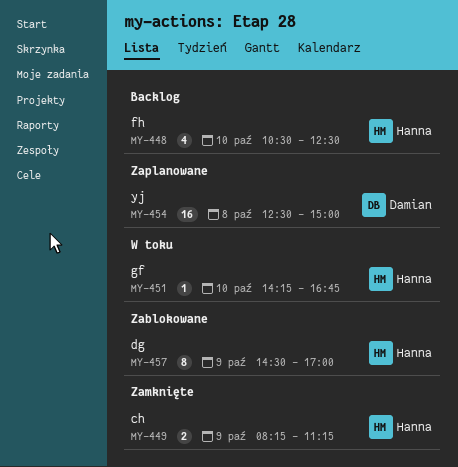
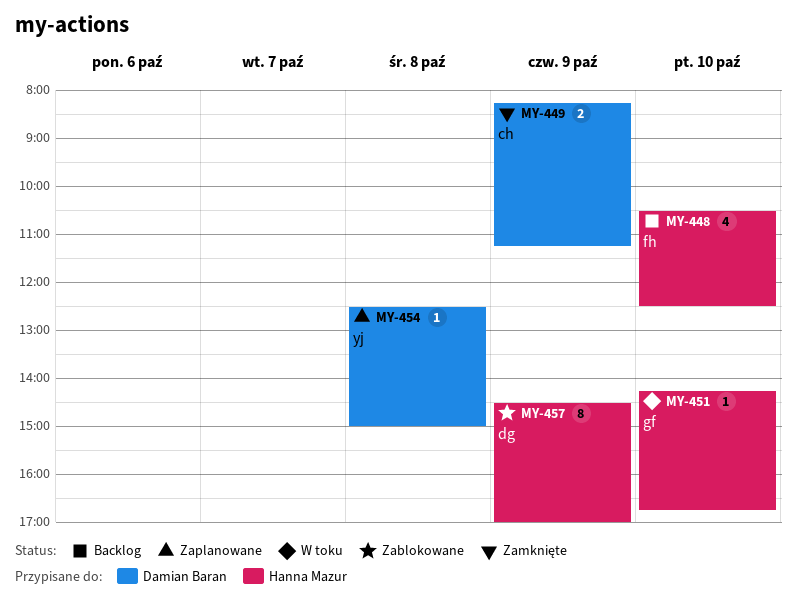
MY-449, owner: Hanna Mazur -> Damian Baran
MY-454, estimate: 16 -> 1

